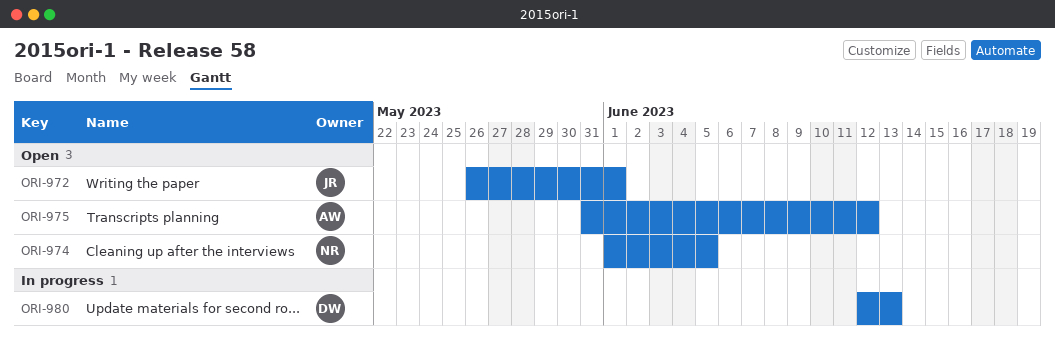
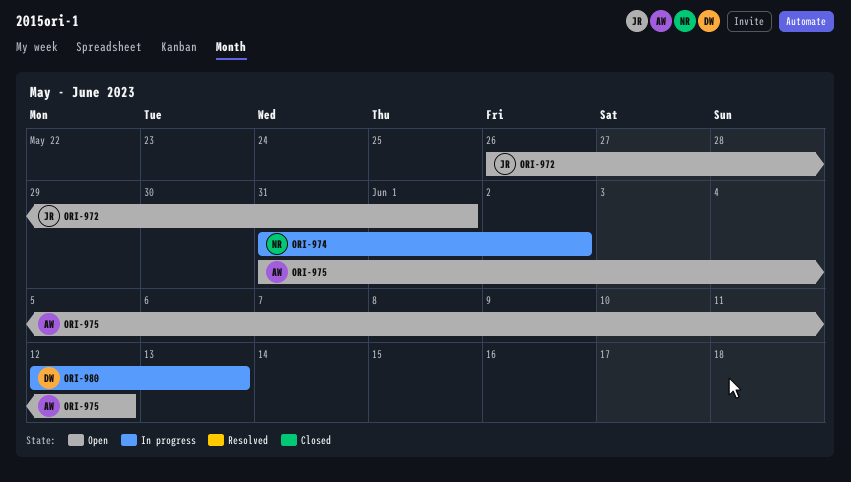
ORI-974, status: Open -> In progress
ORI-974, start: Jun 1 -> May 31
ORI-974, due: Jun 5 -> Jun 2

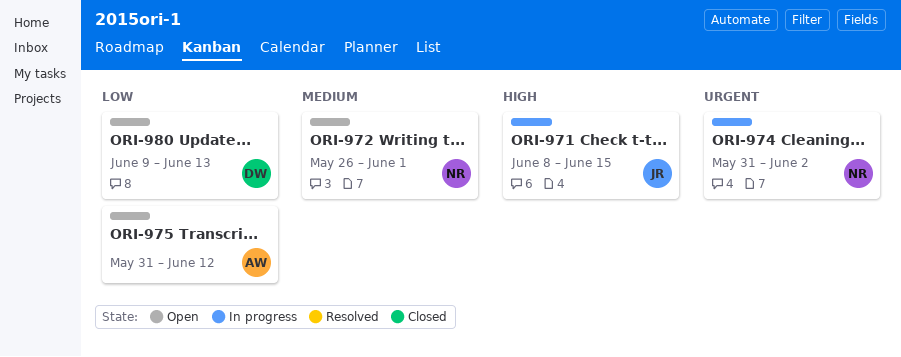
ORI-971: none -> present
ORI-972, owner: JR -> NR
ORI-980, status: In progress -> Open
ORI-980, start: Jun 12 -> Jun 9

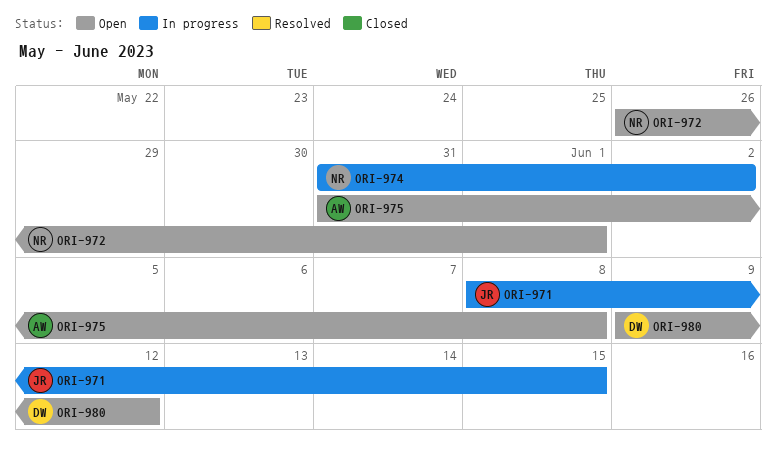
ORI-975, due: Jun 12 -> Jun 8
ORI-980, due: Jun 13 -> Jun 12

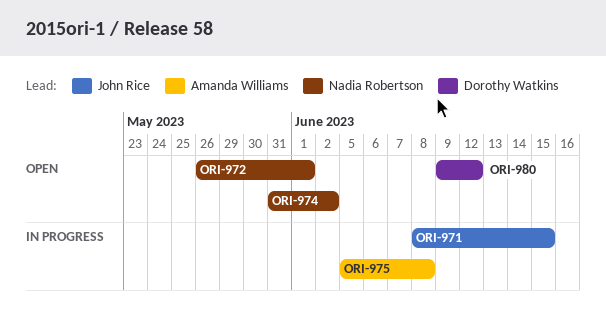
ORI-974, status: In progress -> Open
ORI-975, status: Open -> In progress
ORI-975, start: May 31 -> Jun 5

